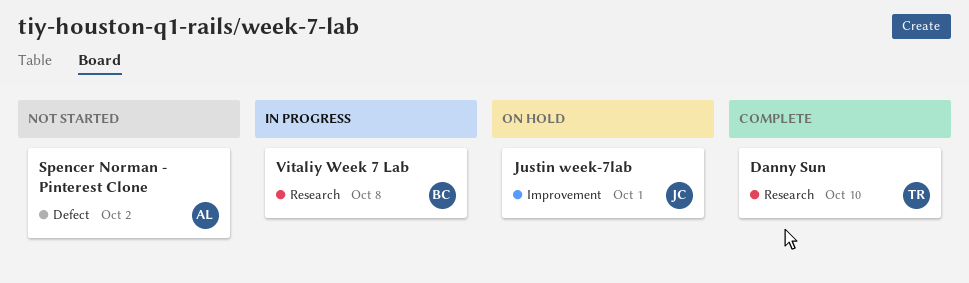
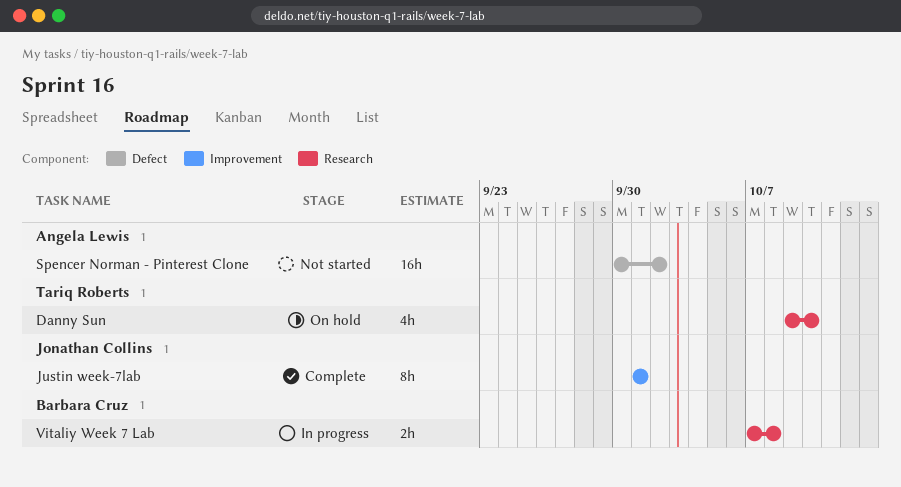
Danny Sun, status: Complete -> On hold
Justin week-7lab, status: On hold -> Complete

